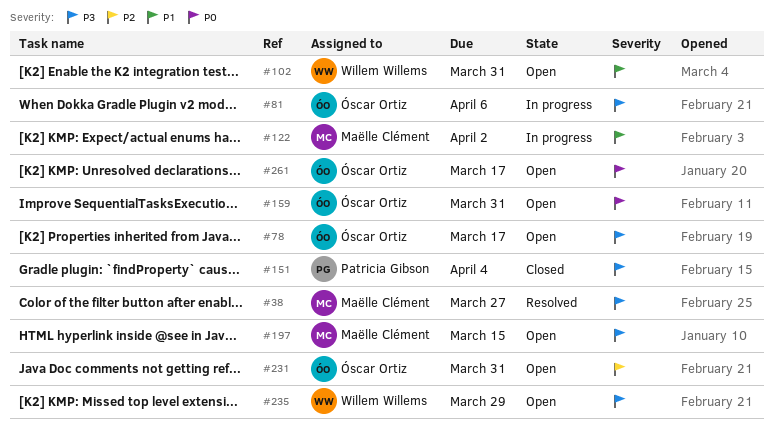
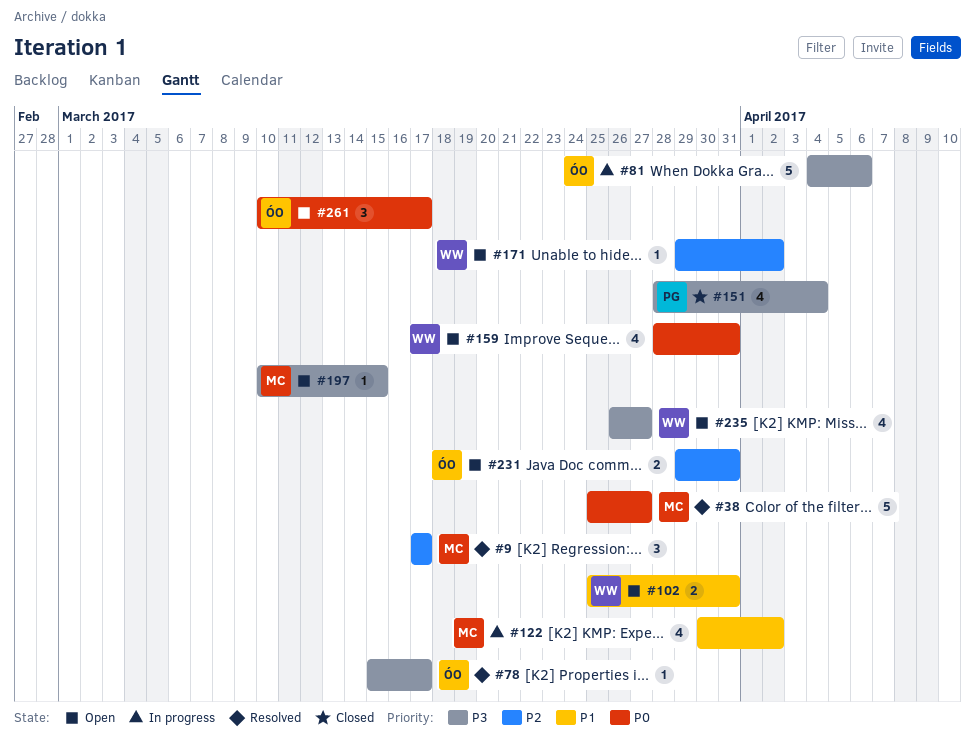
#9: none -> present
#38, priority: P3 -> P0
#78, status: Open -> Resolved
#159, owner: Óscar Ortiz -> Willem Willems
#171: none -> present
#235, due: Mar 29 -> Mar 27

